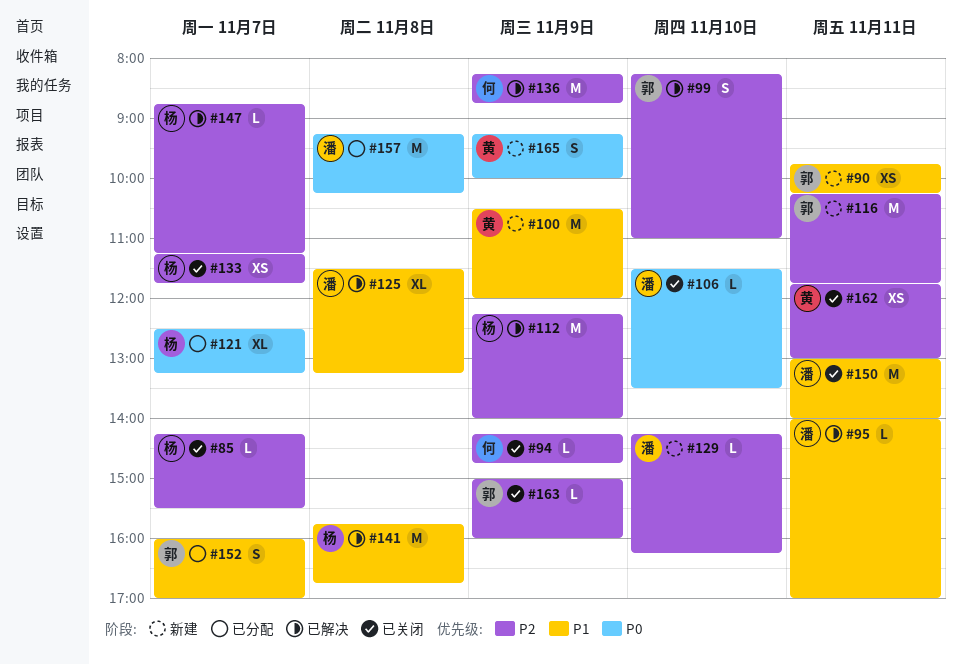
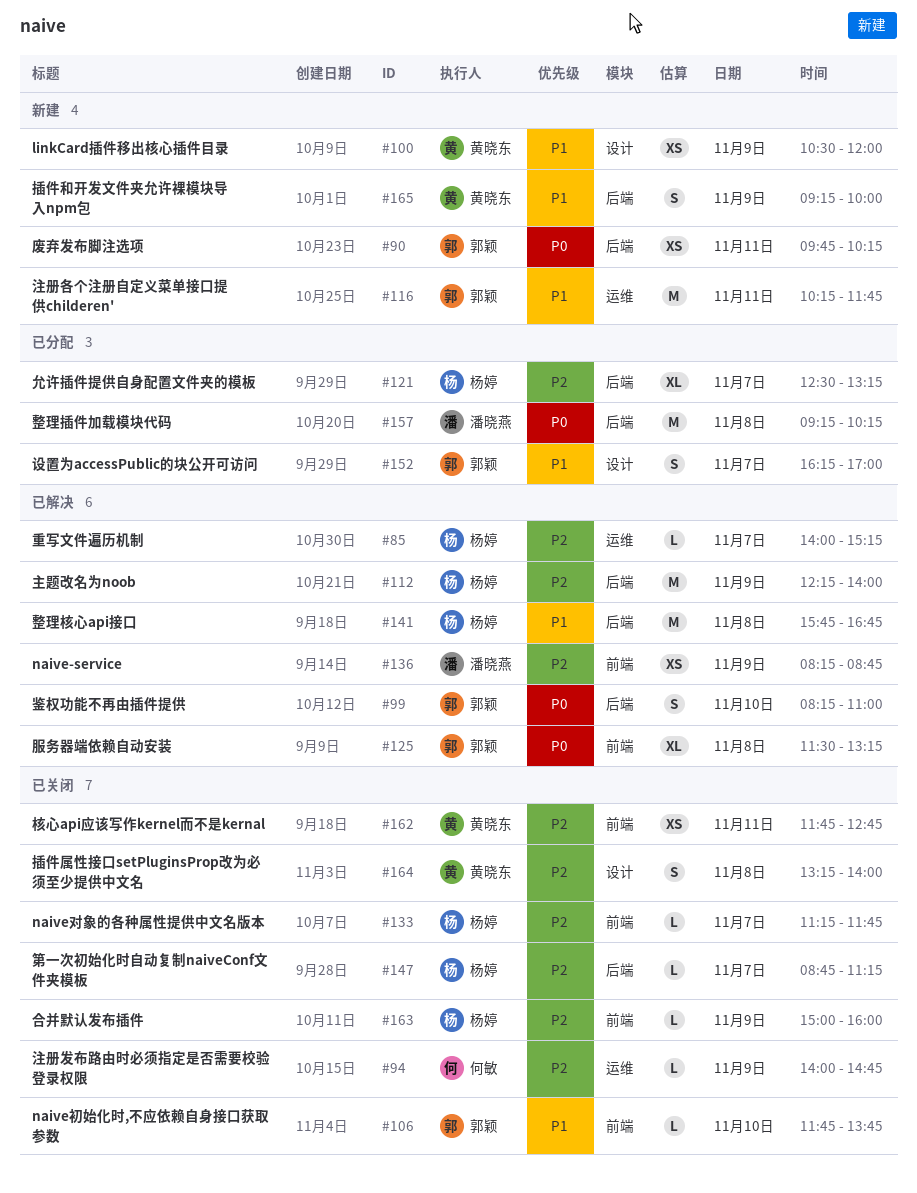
#85, status: 已关闭 -> 已解决
#85, begins: 14:15 -> 14:00
#85, ends: 15:30 -> 15:15
#90, priority: P1 -> P0
#94, begins: 14:15 -> 14:00
#95: present -> none
#99, priority: P2 -> P0
#100, estimate: M -> XS
#106, owner: 潘晓燕 -> 郭颖
#106, priority: P0 -> P1
#106, begins: 11:30 -> 11:45
#106, ends: 13:30 -> 13:45
#116, priority: P2 -> P1
#121, priority: P0 -> P2
#125, owner: 潘晓燕 -> 郭颖
#125, priority: P1 -> P0
#129: present -> none
#133, estimate: XS -> L
#136, owner: 何敏 -> 潘晓燕
#136, estimate: M -> XS
#147, status: 已解决 -> 已关闭
#150: present -> none
#152, begins: 16:00 -> 16:15
#162, ends: 13:00 -> 12:45
#163, owner: 郭颖 -> 杨婷
#164: none -> present
#165, priority: P0 -> P1

